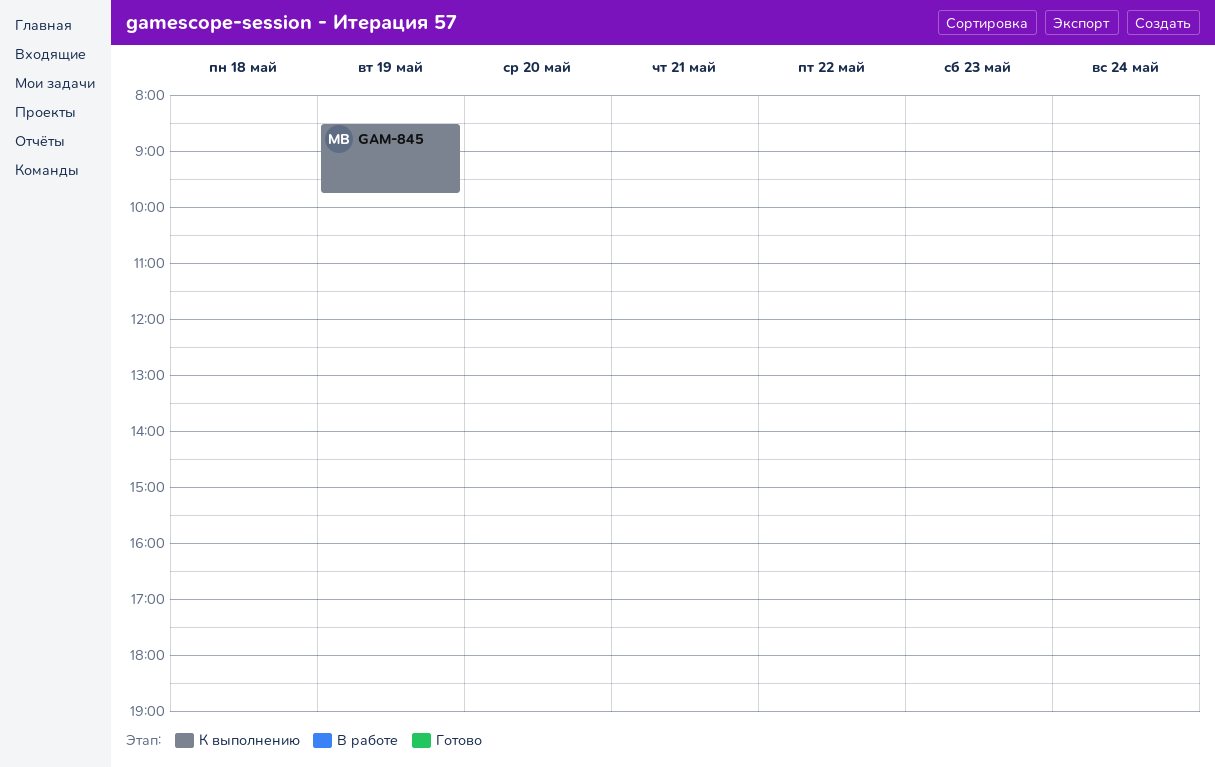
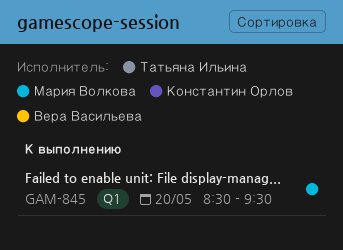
GAM-845, day: May 19 -> May 20
GAM-845, ends: 09:45 -> 09:30

